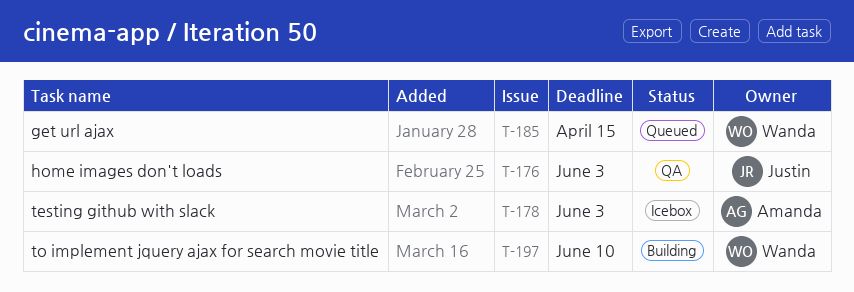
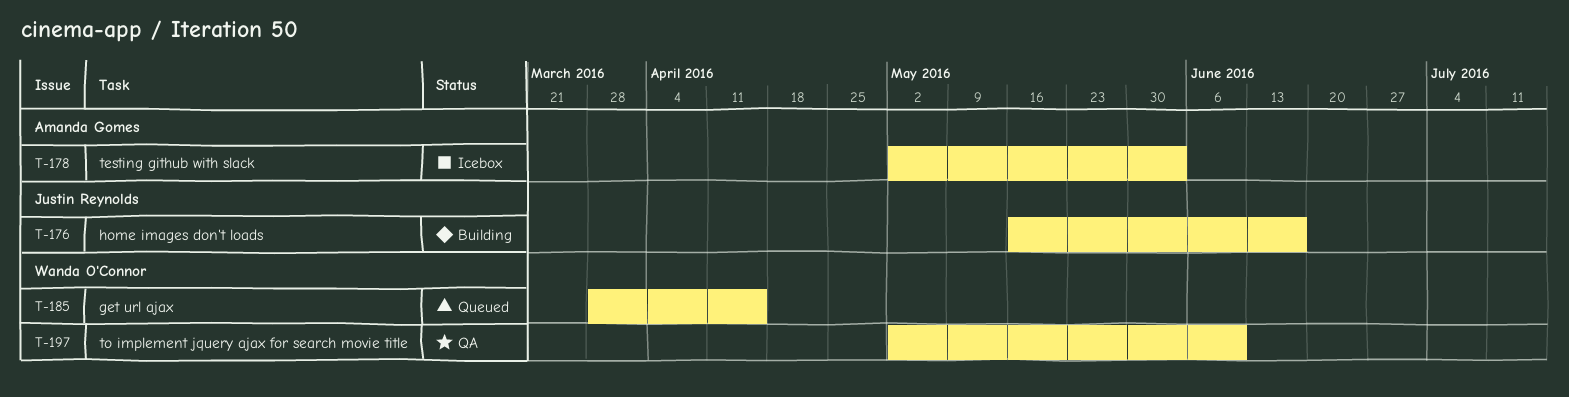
T-176, status: QA -> Building
T-176, due: Jun 3 -> Jun 17
T-197, status: Building -> QA

